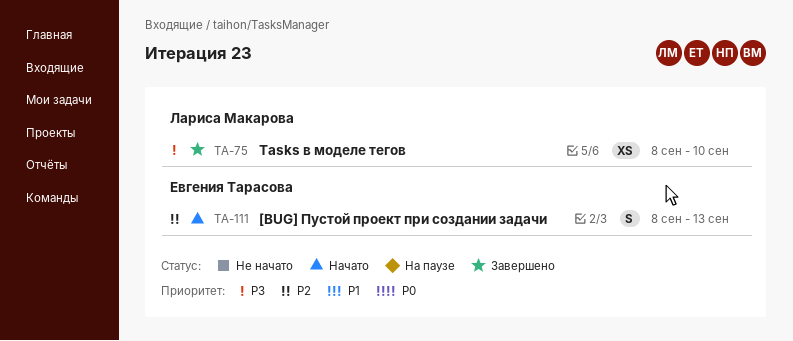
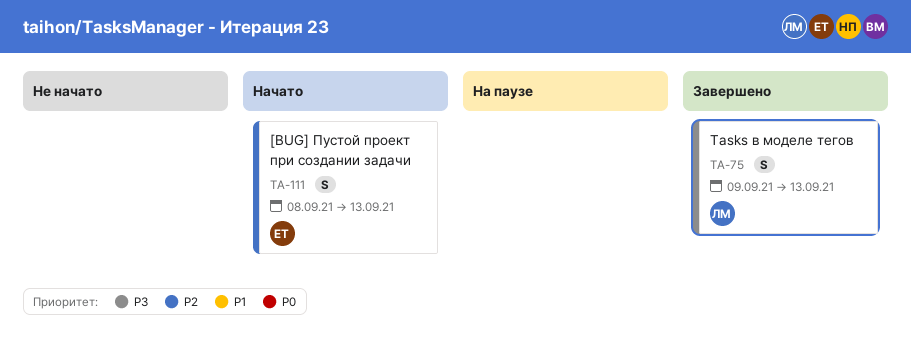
TA-75, estimate: XS -> S
TA-75, start: Sep 8 -> Sep 9
TA-75, due: Sep 10 -> Sep 13

